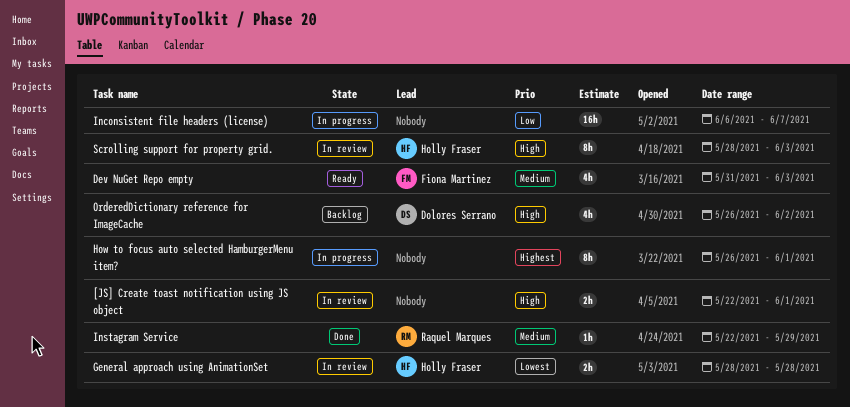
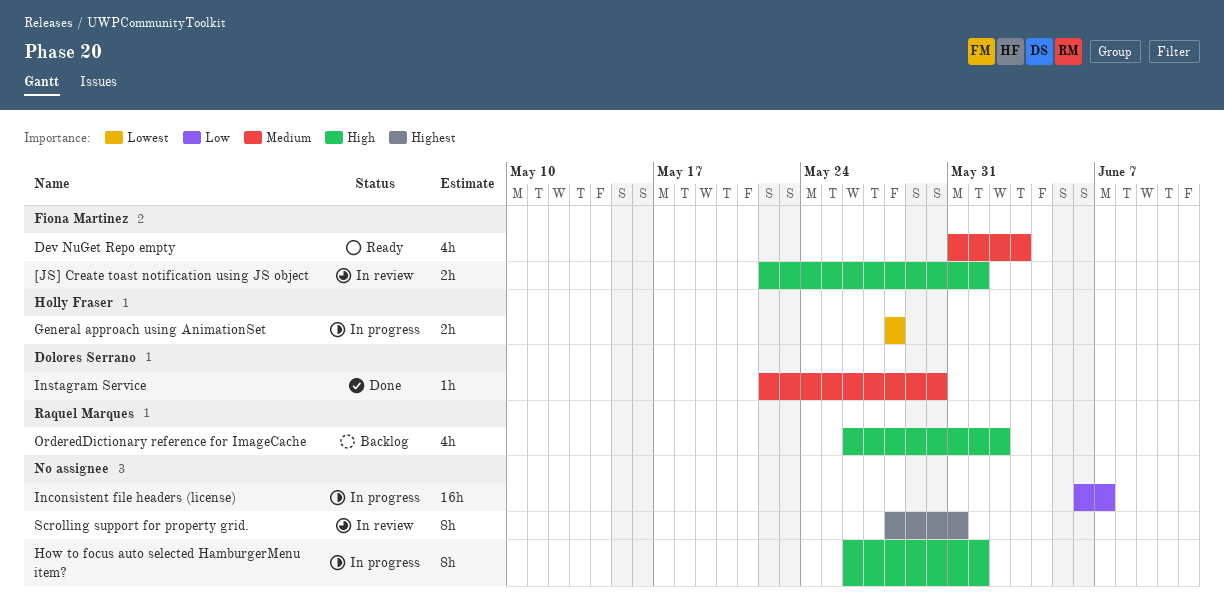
[JS] Create toast notification using JS object, owner: none -> Fiona Martinez
General approach using AnimationSet, status: In review -> In progress
How to focus auto selected HamburgerMenu item?, priority: Highest -> High
Instagram Service, owner: Raquel Marques -> Dolores Serrano
Instagram Service, due: May 29 -> May 30
OrderedDictionary reference for ImageCache, owner: Dolores Serrano -> Raquel Marques
Scrolling support for property grid., owner: Holly Fraser -> none
Scrolling support for property grid., priority: High -> Highest
Scrolling support for property grid., due: Jun 3 -> May 31

